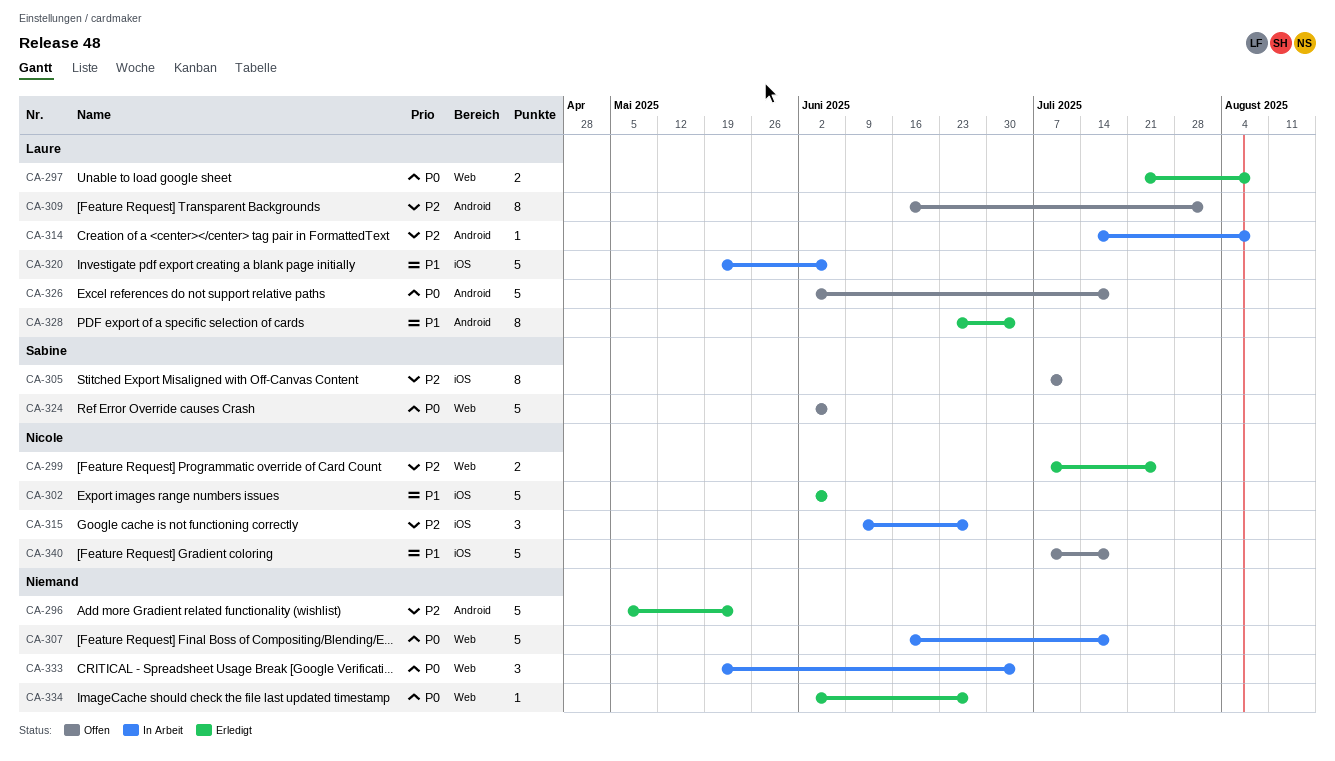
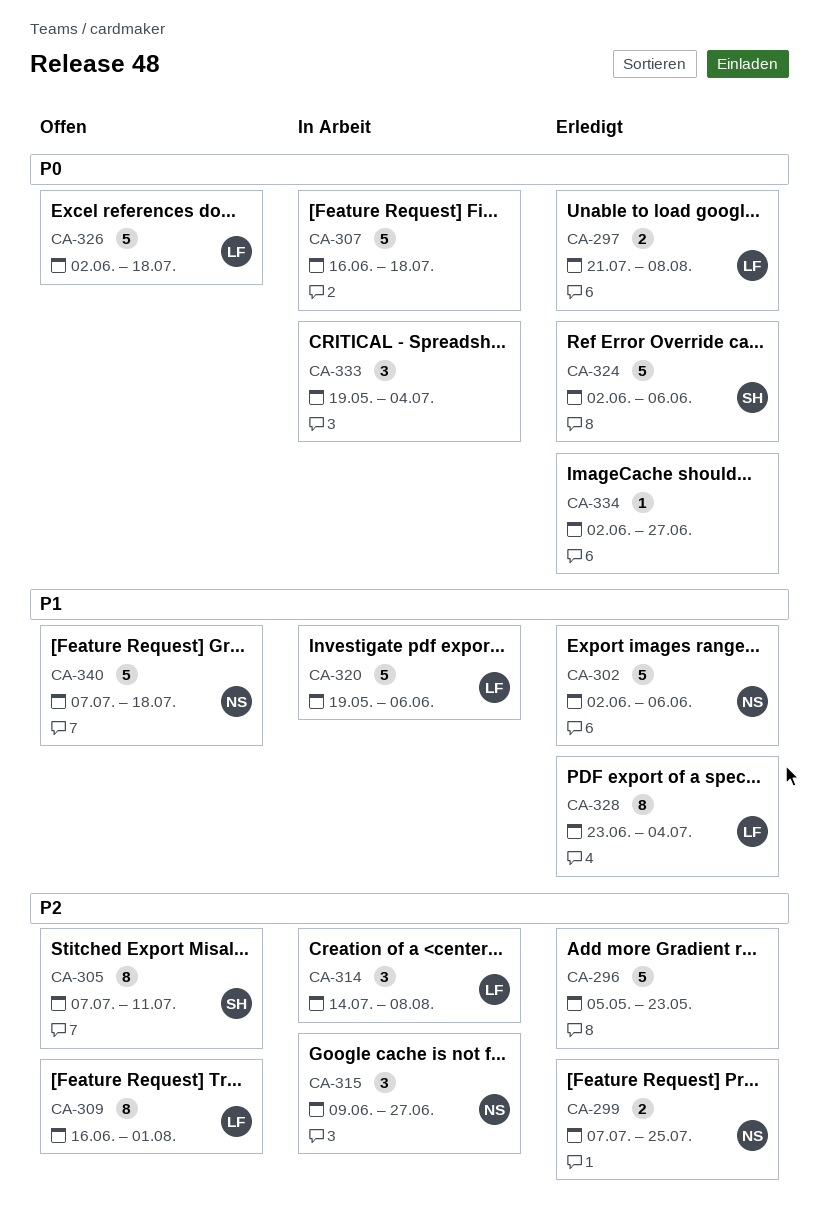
CA-314, estimate: 1 -> 3
CA-324, status: Offen -> Erledigt

